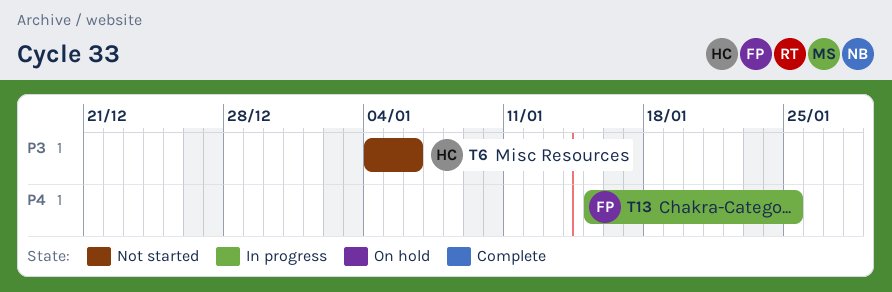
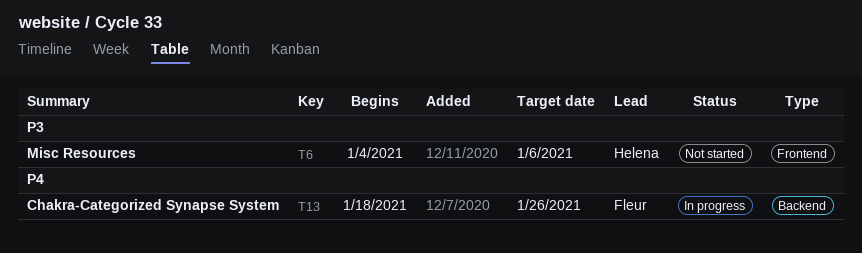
T13, start: Jan 15 -> Jan 18
T13, due: Jan 25 -> Jan 26

